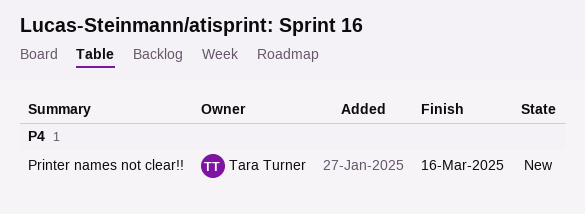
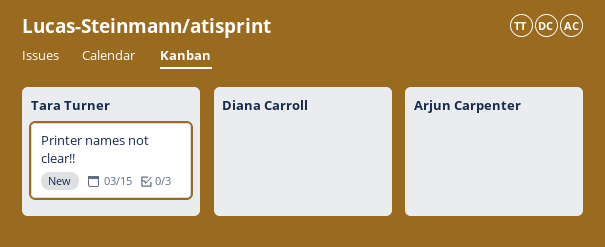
Printer names not clear!!, due: Mar 16 -> Mar 15

